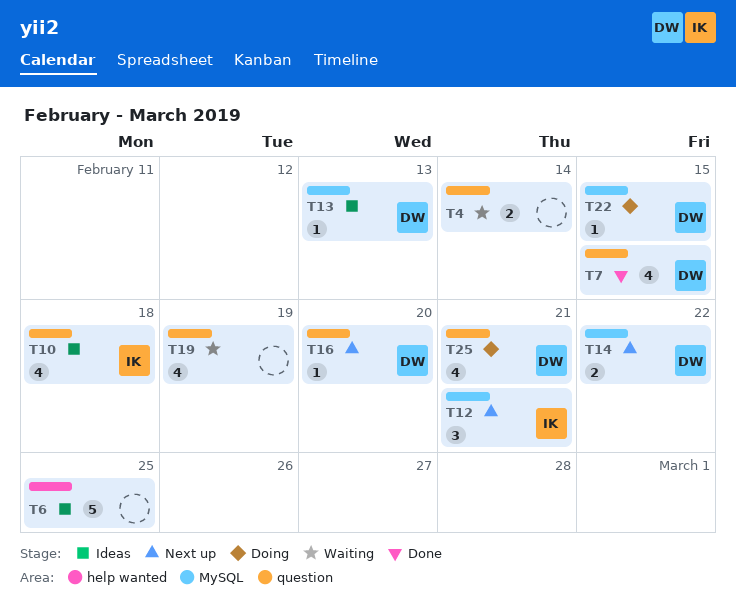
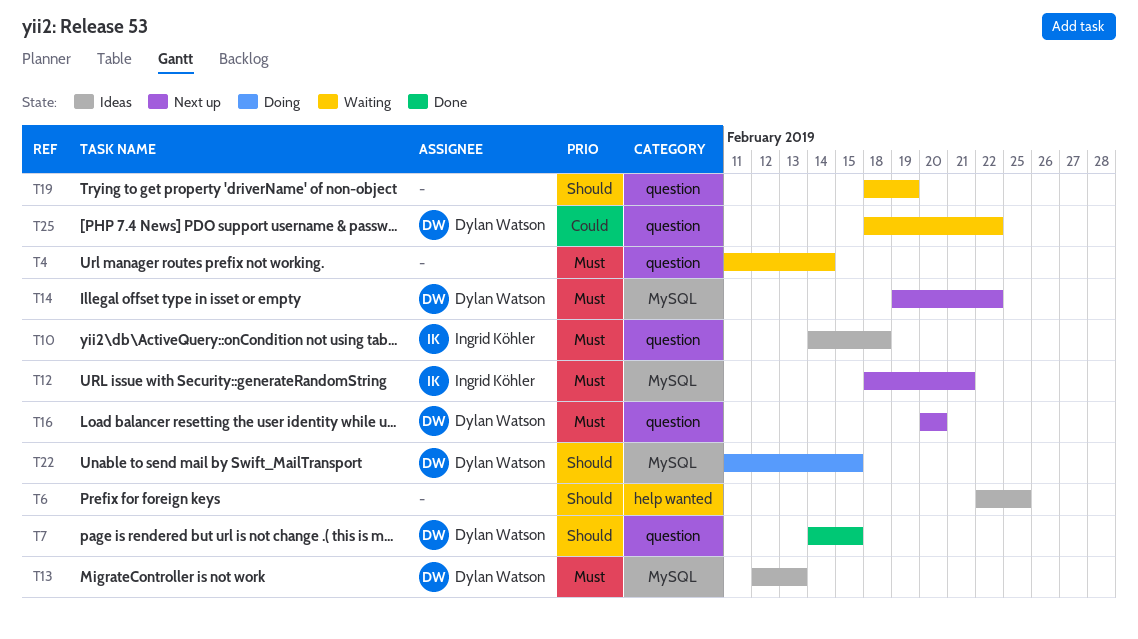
T25, status: Doing -> Waiting
T25, due: Feb 21 -> Feb 22

